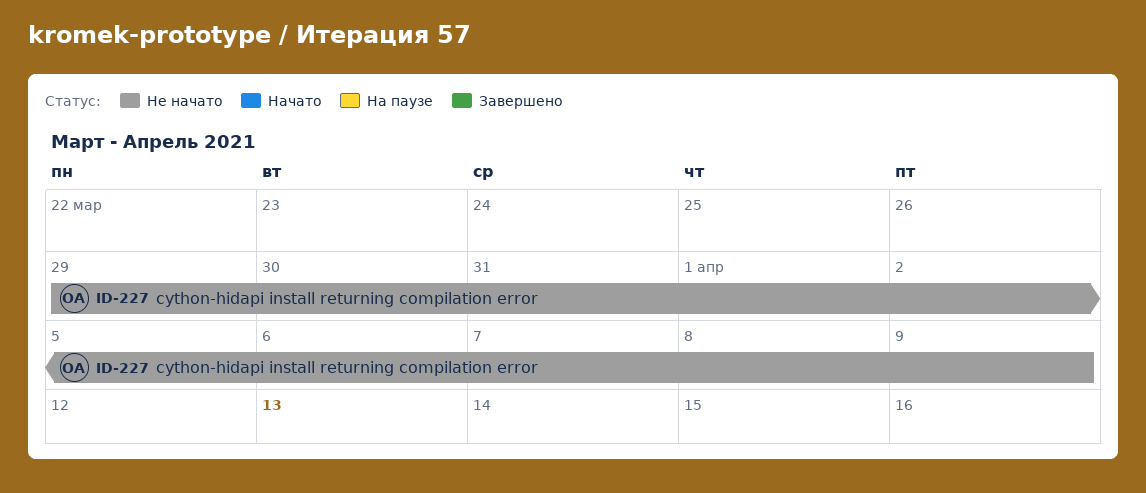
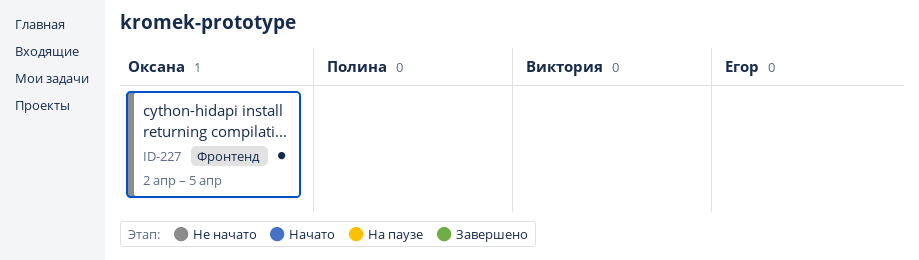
ID-227, start: Mar 29 -> Apr 2
ID-227, due: Apr 9 -> Apr 5

